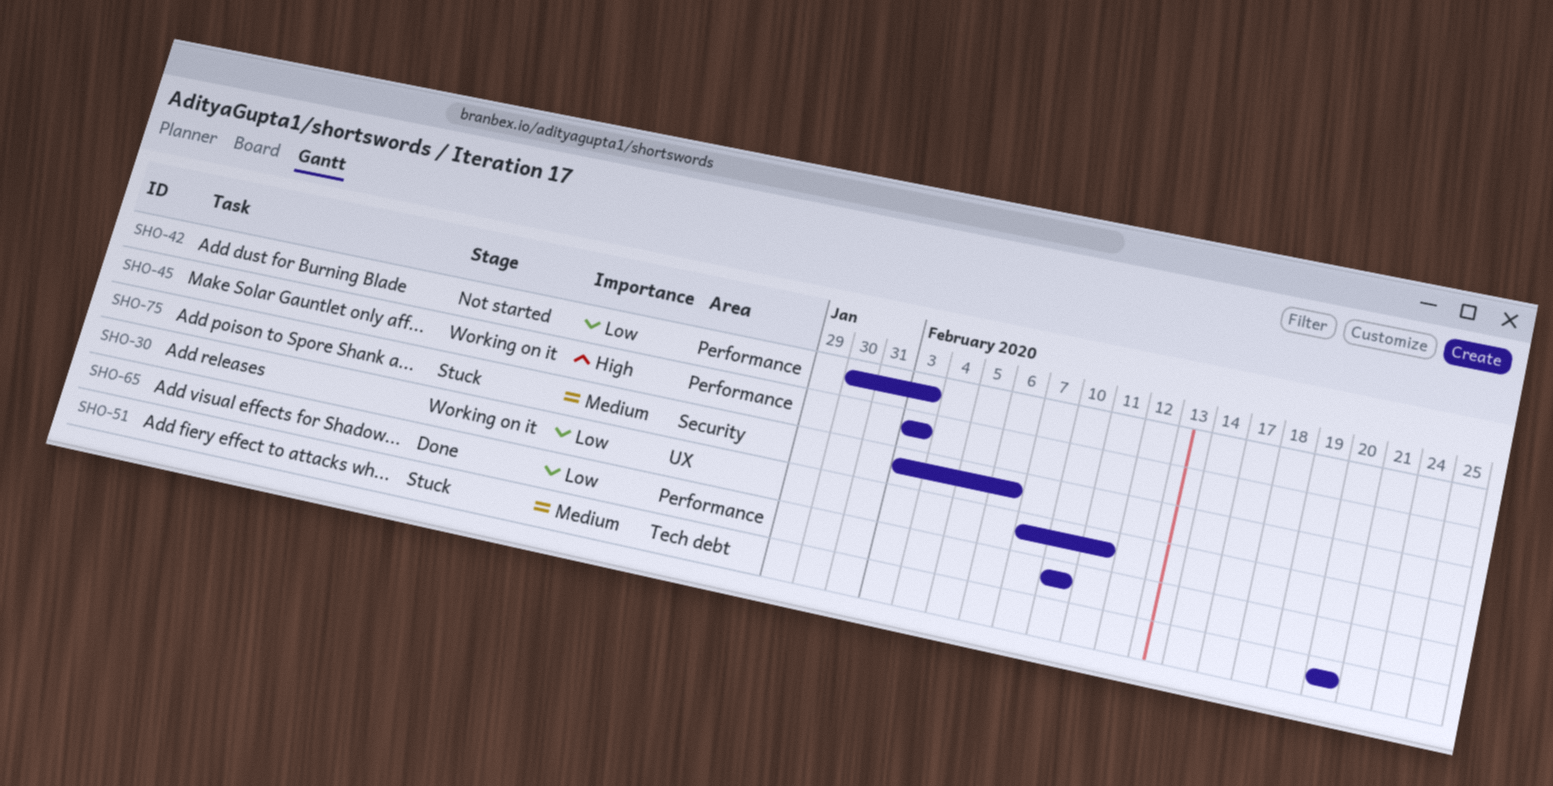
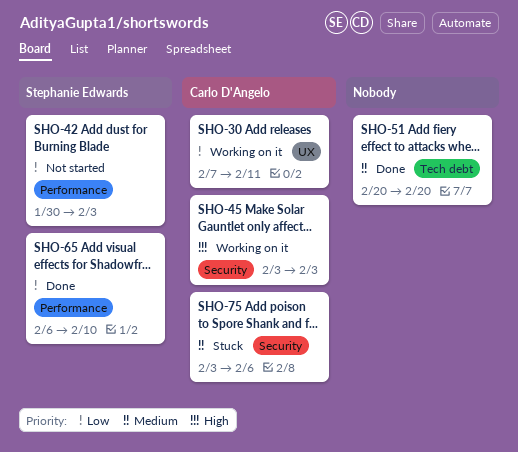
SHO-45, label: Performance -> Security
SHO-51, status: Stuck -> Done
SHO-65, start: Feb 10 -> Feb 6

